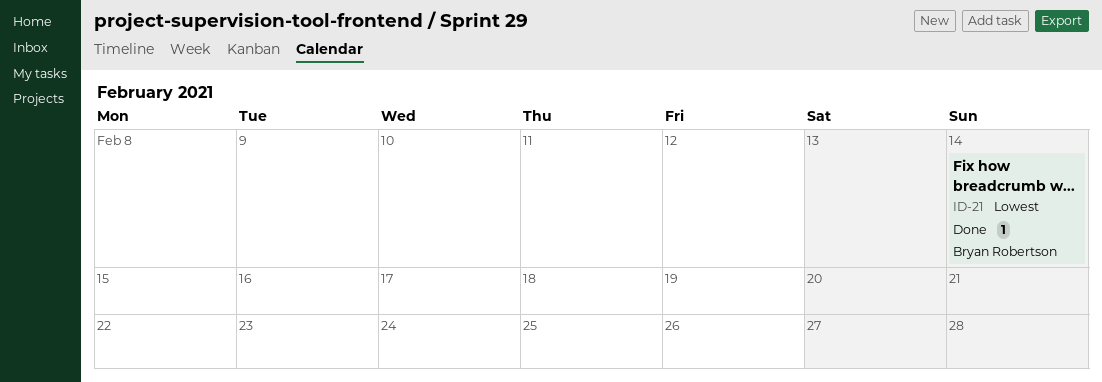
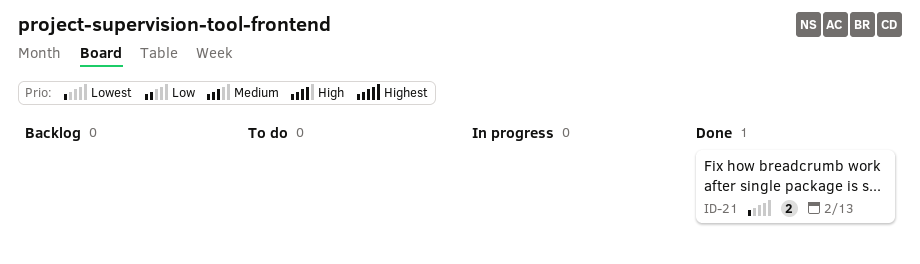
ID-21, estimate: 1 -> 2
ID-21, due: Feb 14 -> Feb 13

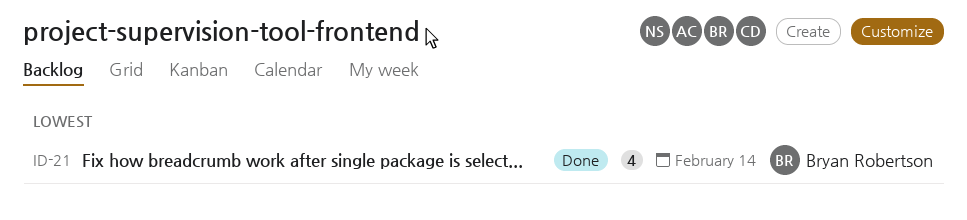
ID-21, estimate: 2 -> 4
ID-21, due: Feb 13 -> Feb 14

